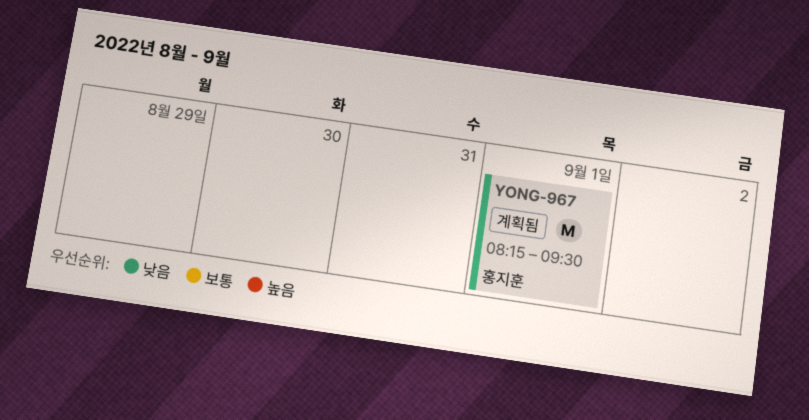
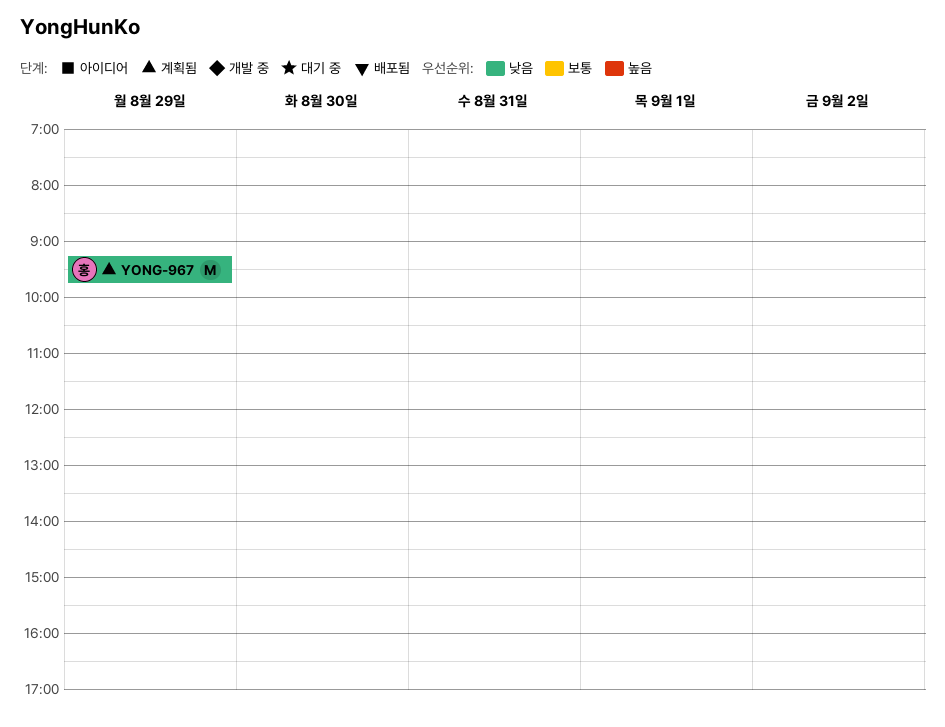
YONG-967, day: Sep 1 -> Aug 29
YONG-967, begins: 08:15 -> 09:15
YONG-967, ends: 09:30 -> 09:45

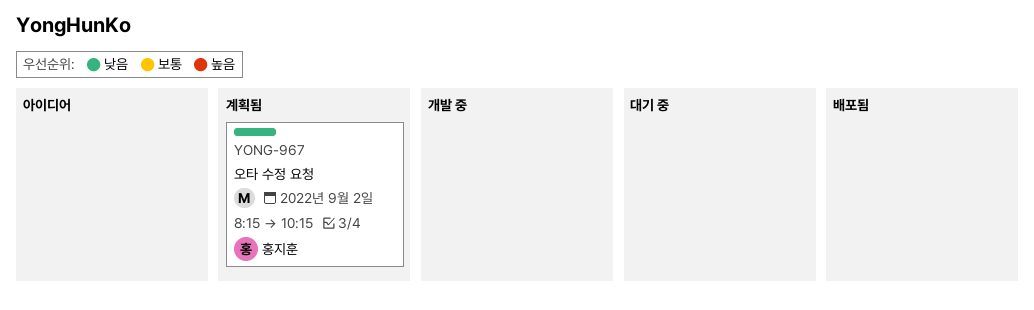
YONG-967, day: Aug 29 -> Sep 2
YONG-967, begins: 09:15 -> 08:15
YONG-967, ends: 09:45 -> 10:15

